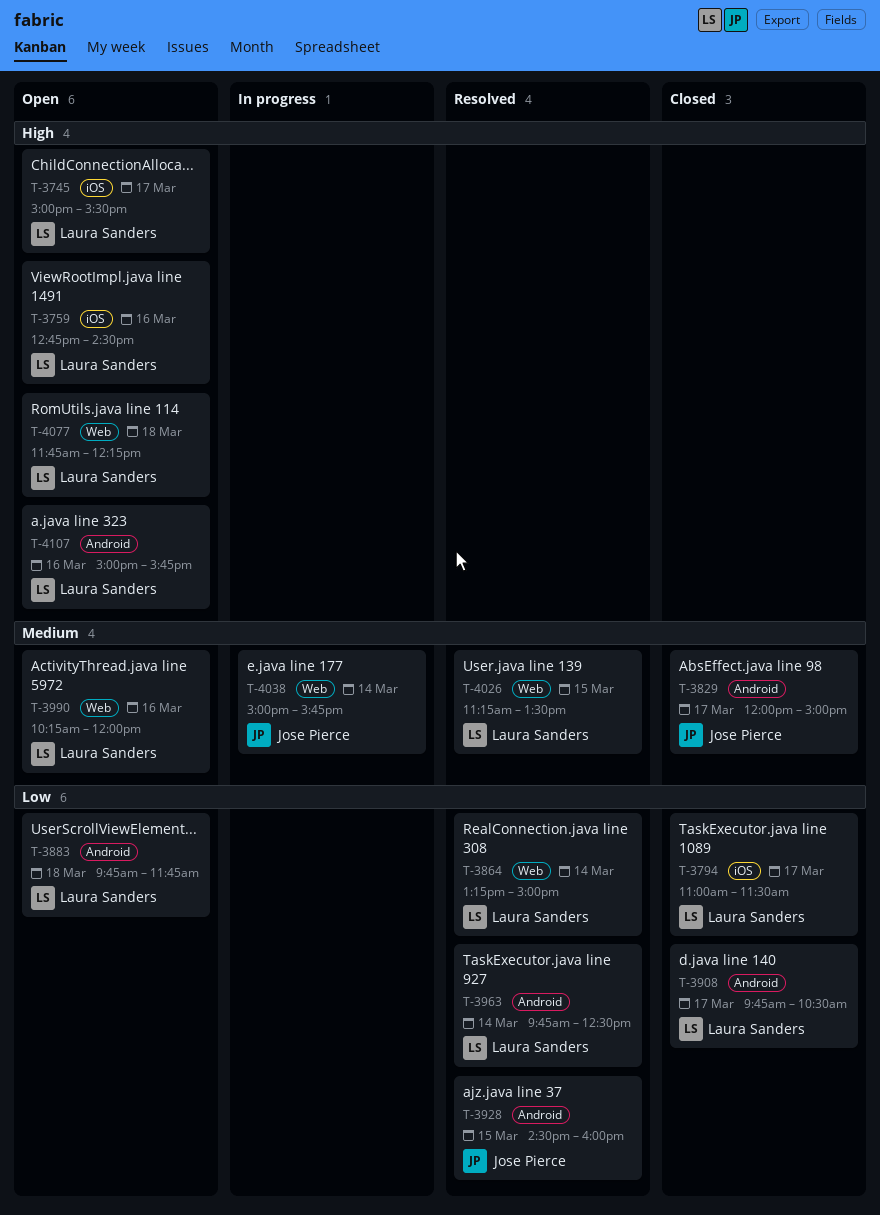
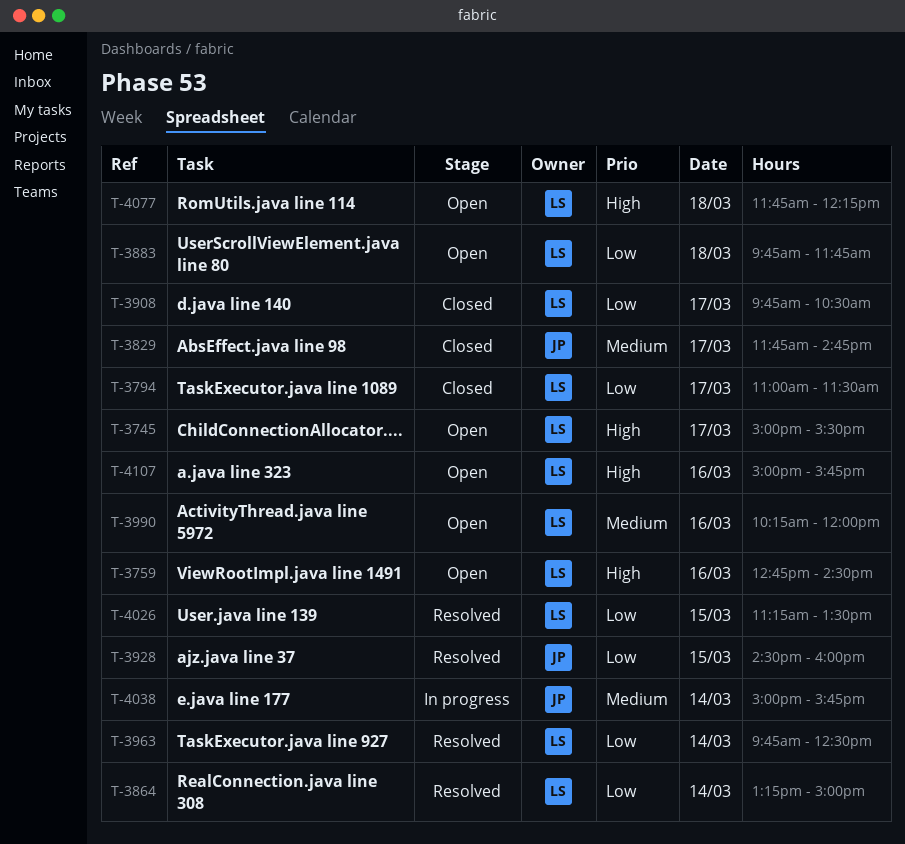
T-3829, begins: 12:00 -> 11:45
T-3829, ends: 15:00 -> 14:45
T-4026, priority: Medium -> Low

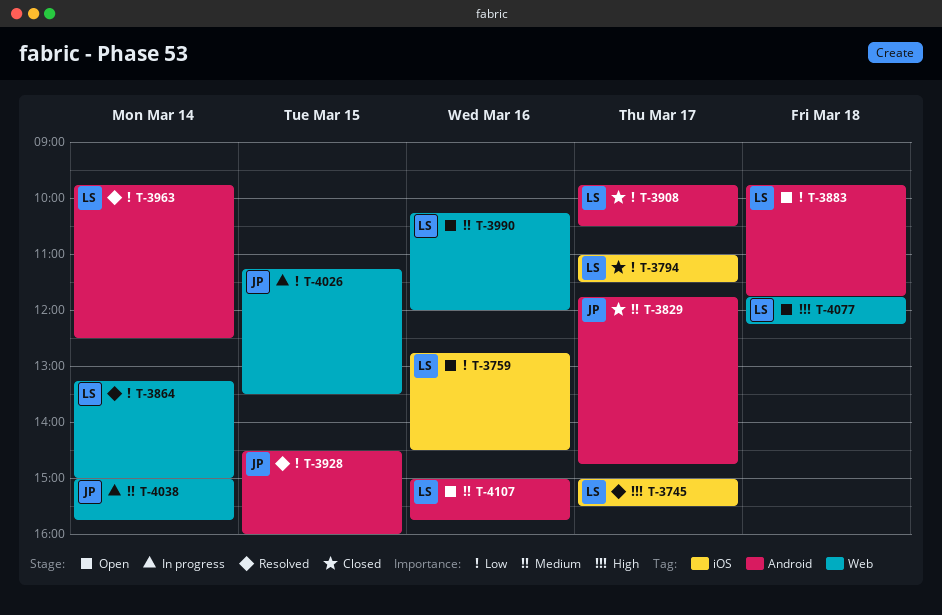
T-3745, status: Open -> Resolved
T-3759, priority: High -> Low
T-4026, status: Resolved -> In progress
T-4026, owner: LS -> JP
T-4107, priority: High -> Medium

